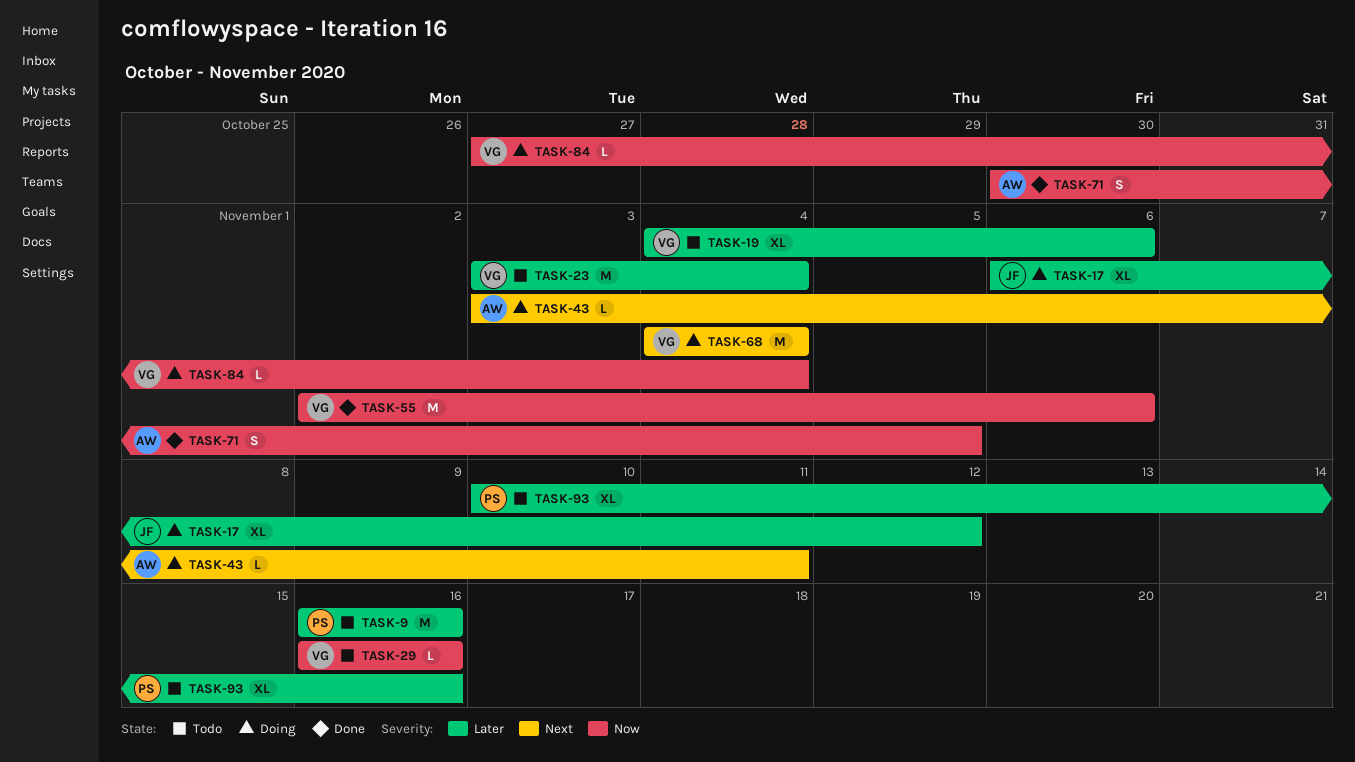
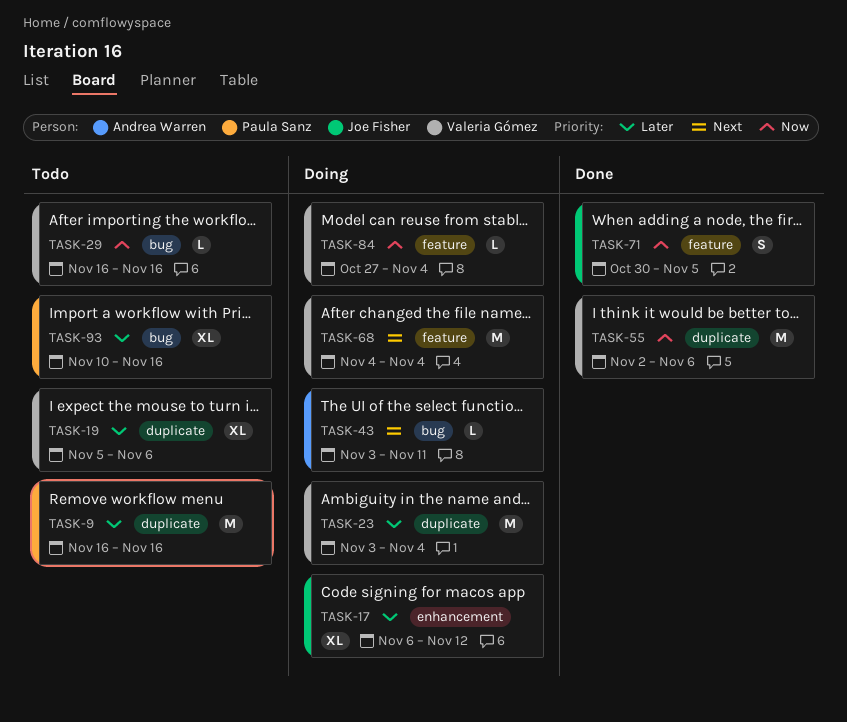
TASK-19, start: Nov 4 -> Nov 5
TASK-23, status: Todo -> Doing
TASK-71, owner: Andrea Warren -> Joe Fisher

